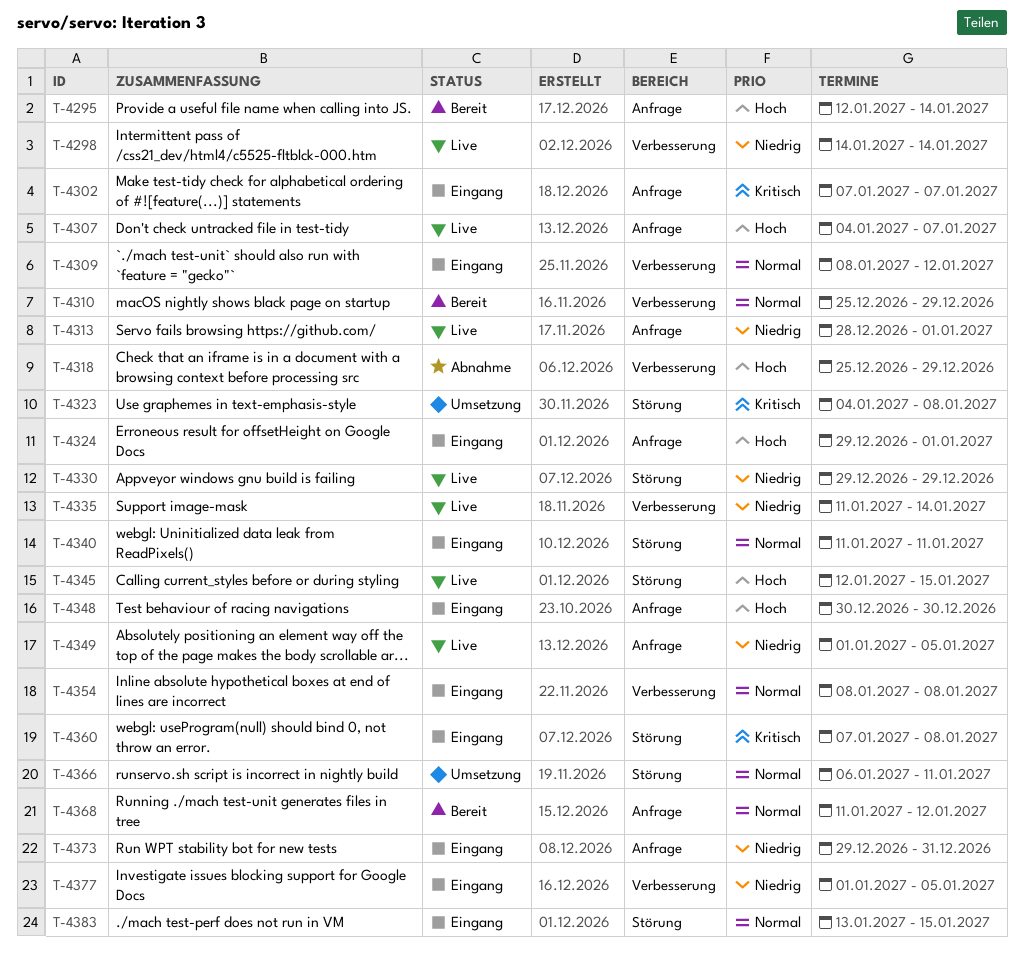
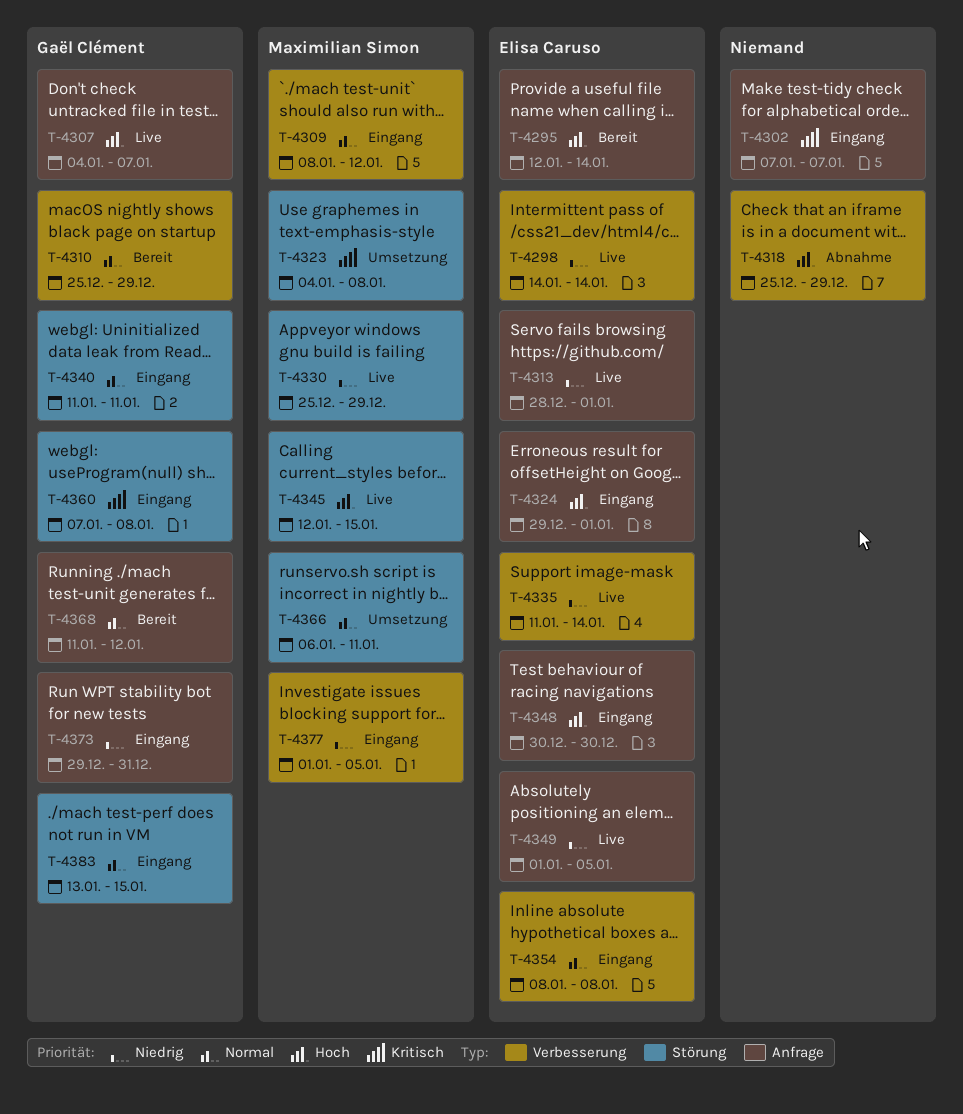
T-4330, start: Dec 29 -> Dec 25

